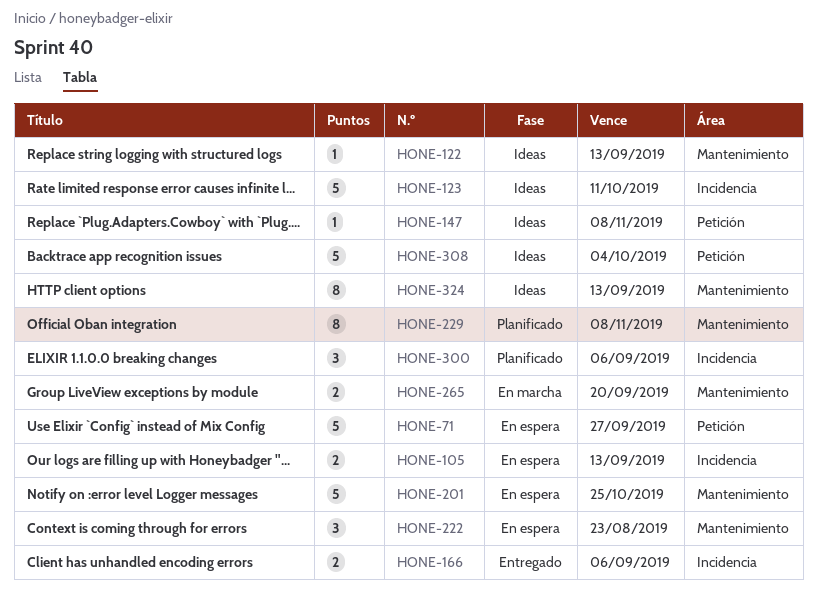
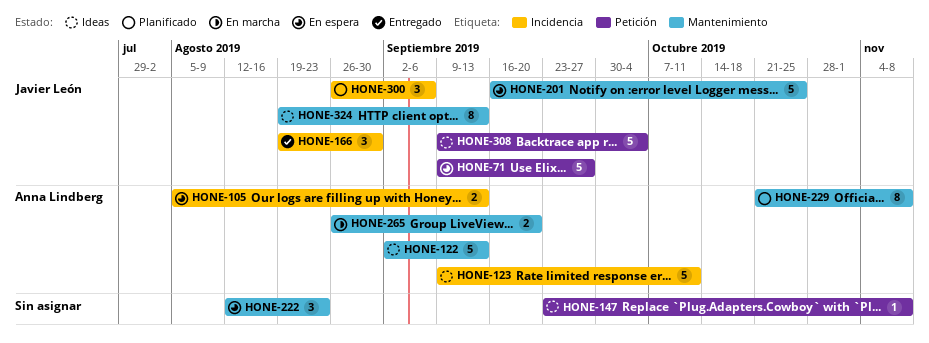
HONE-122, estimate: 1 -> 5
HONE-166, estimate: 2 -> 3
HONE-166, due: Sep 6 -> Aug 30

